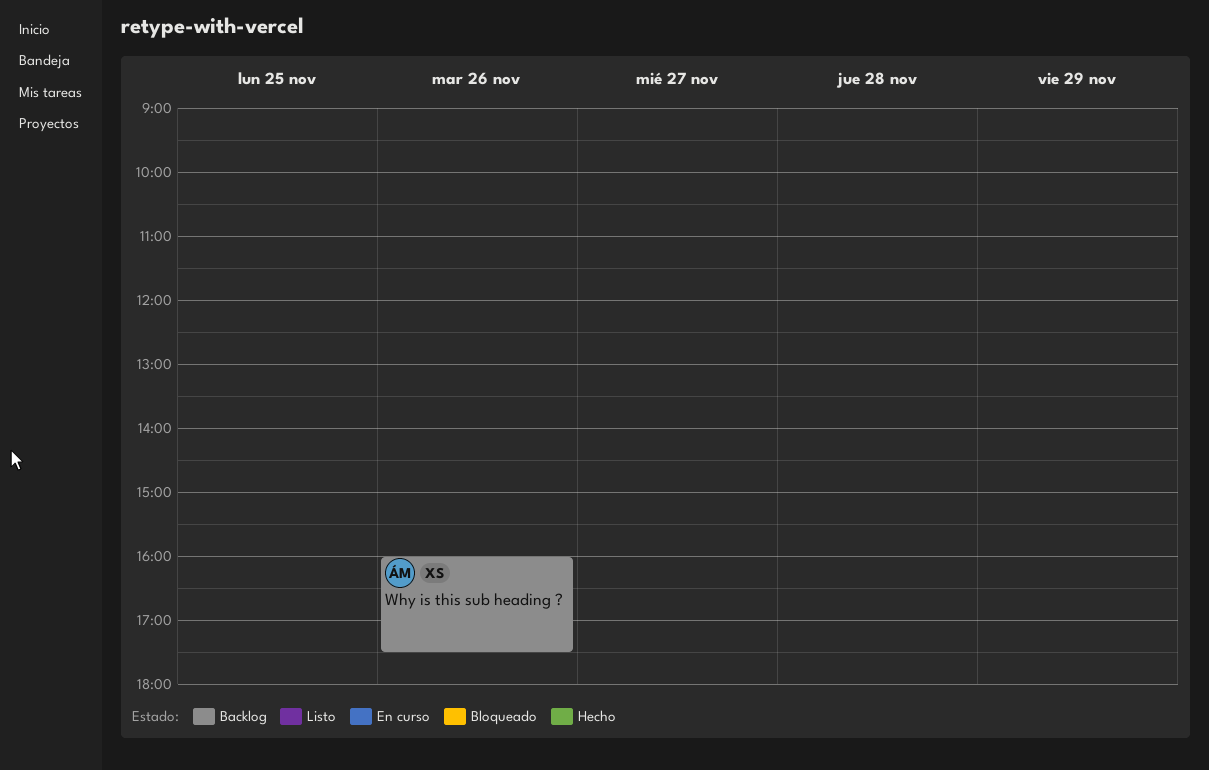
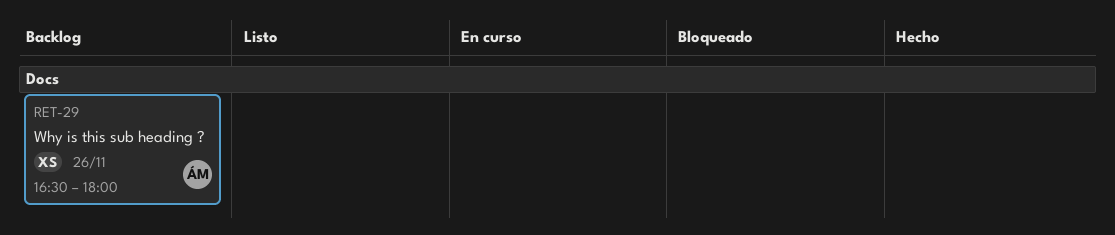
Why is this sub heading ?, begins: 16:00 -> 16:30
Why is this sub heading ?, ends: 17:30 -> 18:00

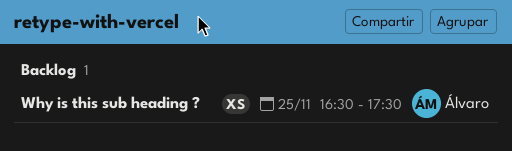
Why is this sub heading ?, day: Nov 26 -> Nov 25
Why is this sub heading ?, ends: 18:00 -> 17:30

